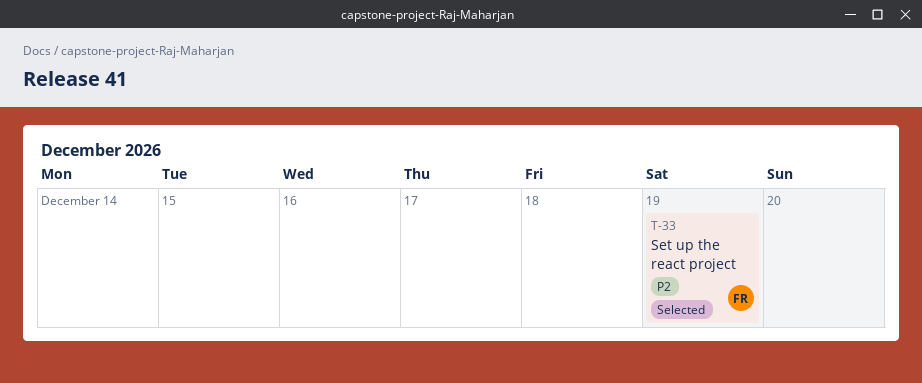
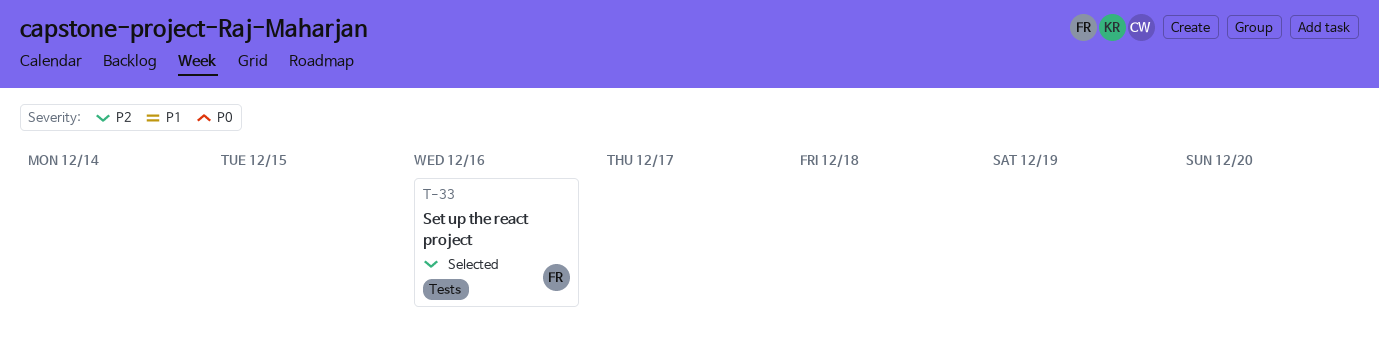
T-33, due: Dec 19 -> Dec 16

